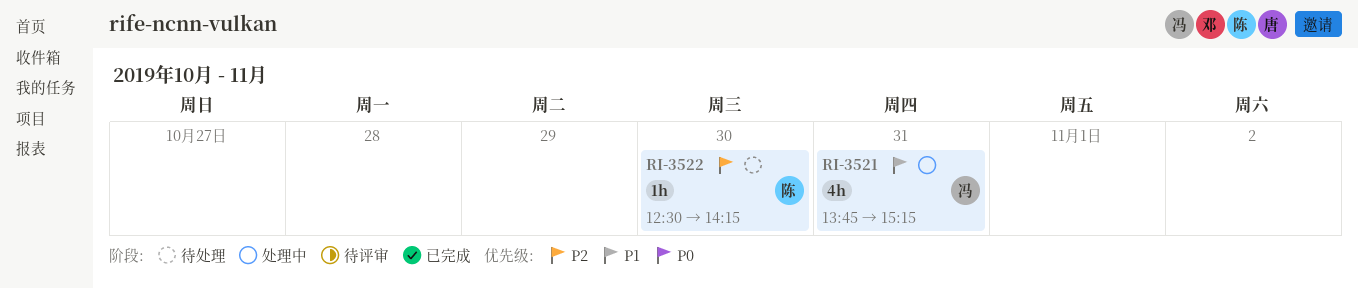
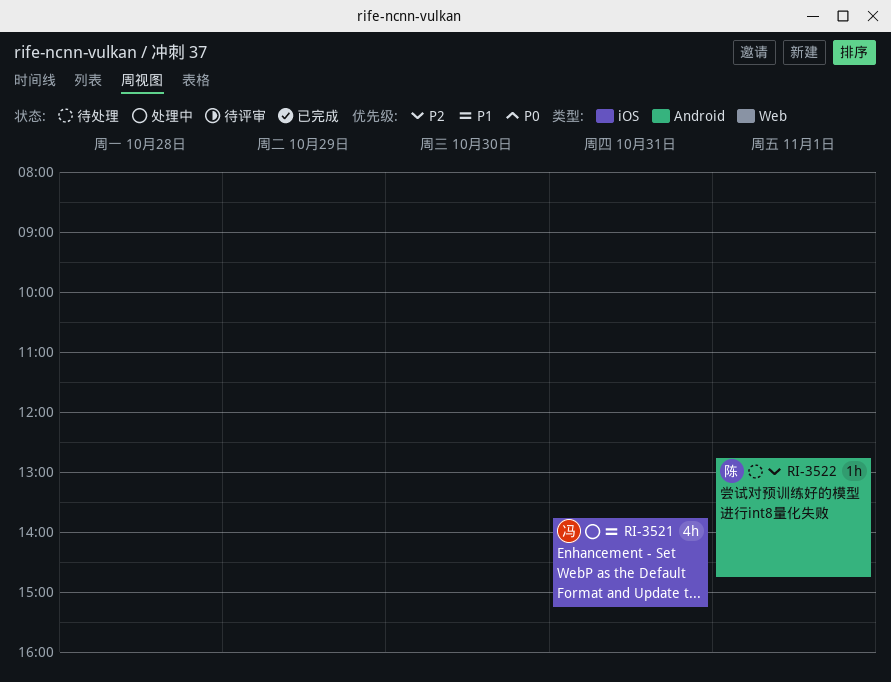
RI-3522, day: Oct 30 -> Nov 1
RI-3522, begins: 12:30 -> 12:45
RI-3522, ends: 14:15 -> 14:45

